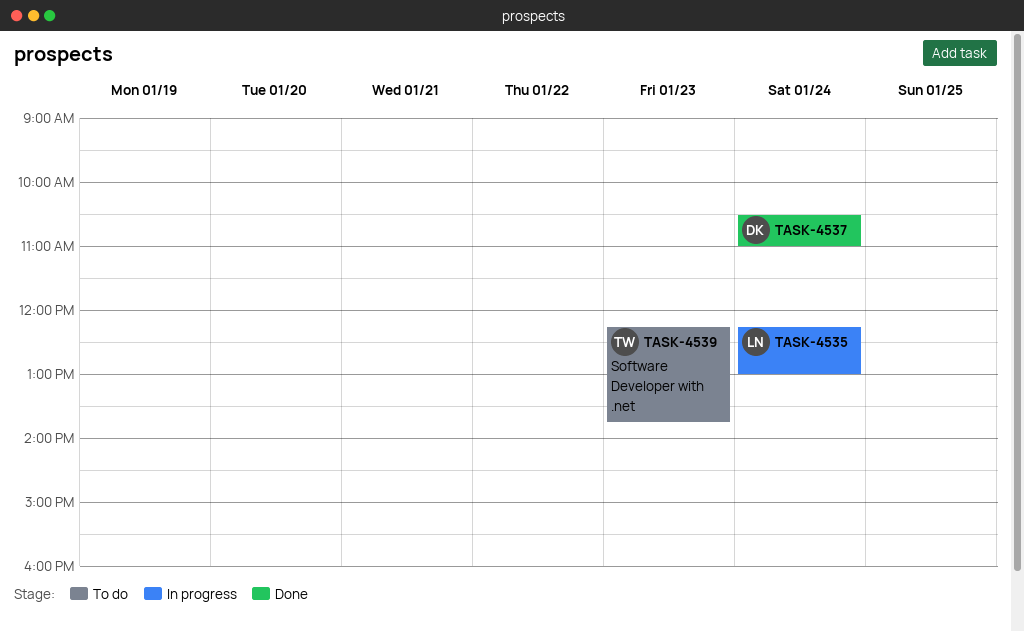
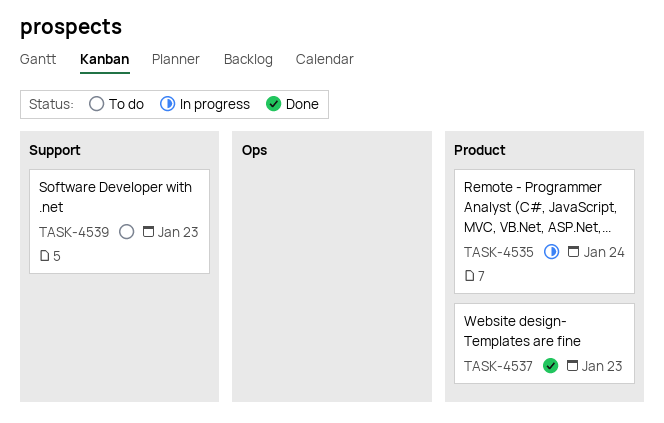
TASK-4537, day: Jan 24 -> Jan 23

